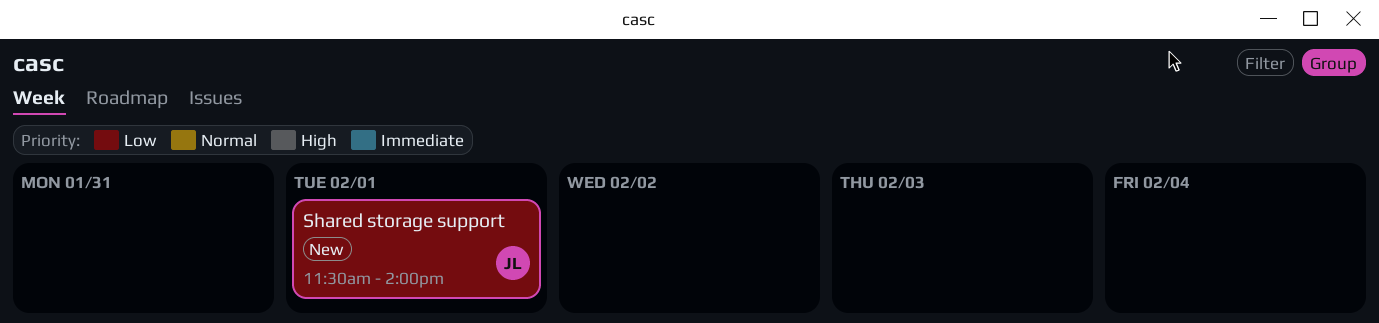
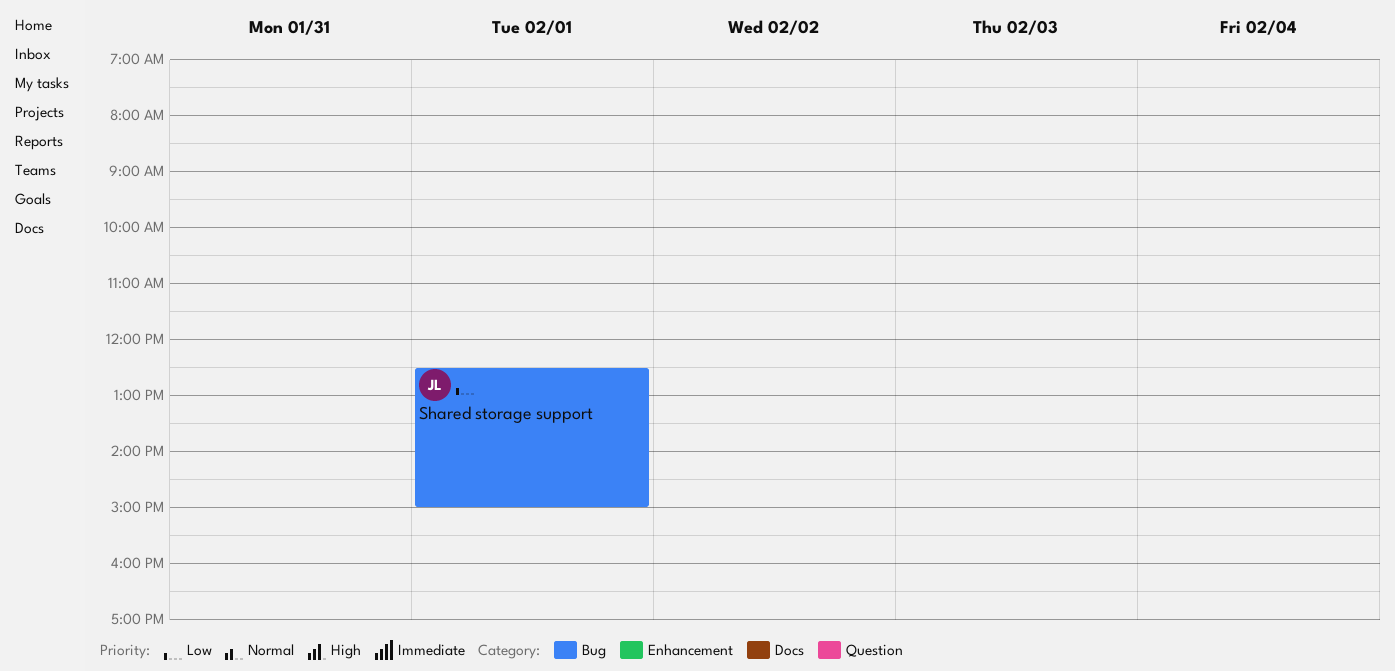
Shared storage support, begins: 11:30 -> 12:30
Shared storage support, ends: 14:00 -> 15:00

